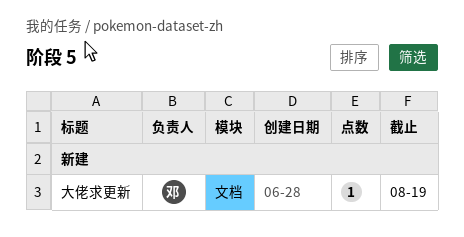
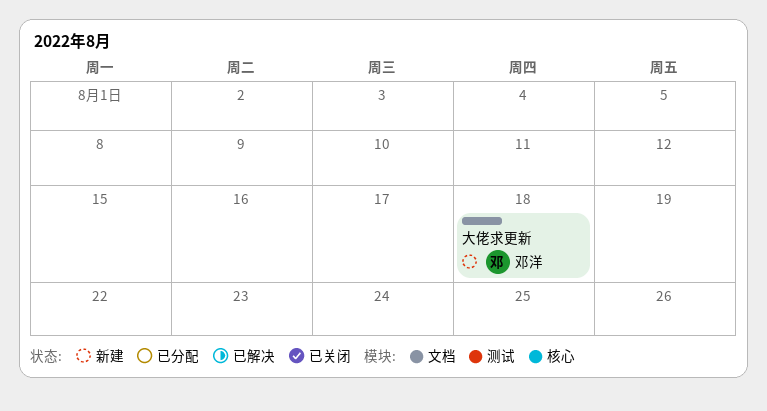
大佬求更新, due: Aug 19 -> Aug 18

